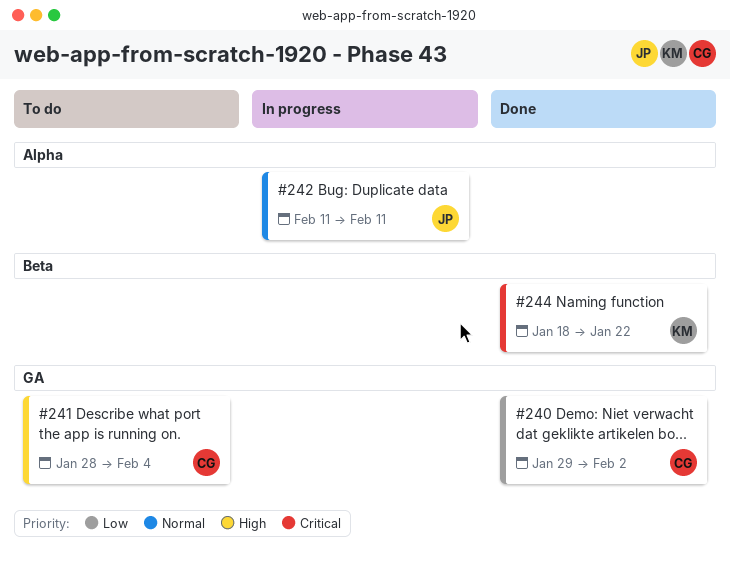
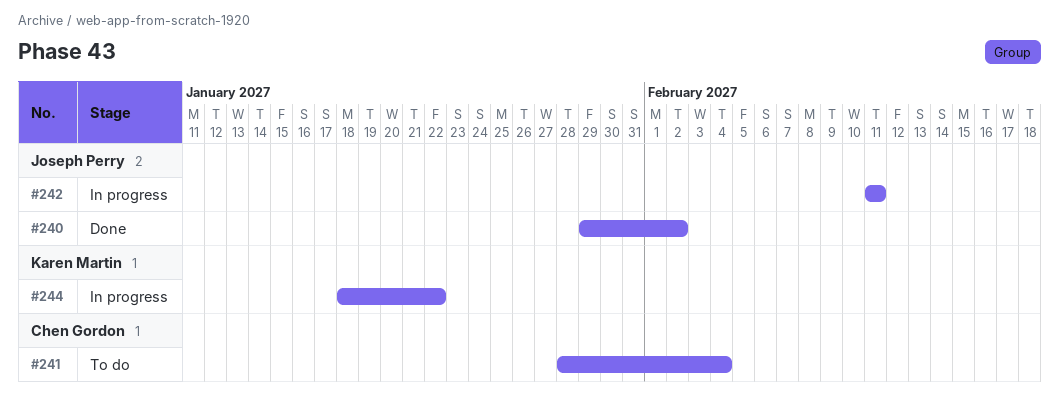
#240, owner: Chen Gordon -> Joseph Perry
#244, status: Done -> In progress

